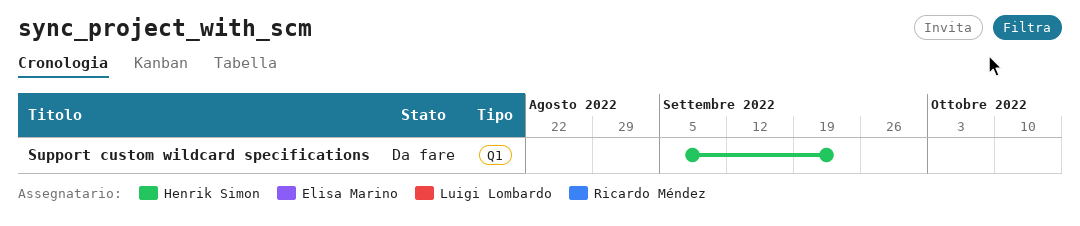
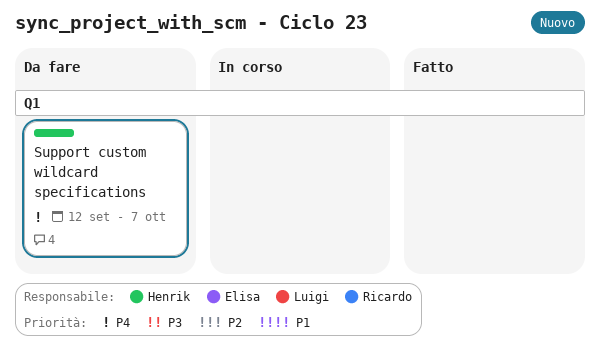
Support custom wildcard specifications, start: Sep 5 -> Sep 12
Support custom wildcard specifications, due: Sep 23 -> Oct 7

